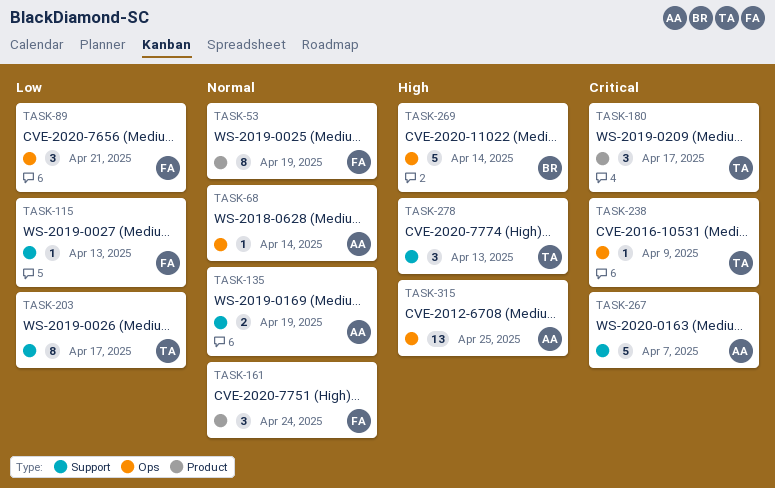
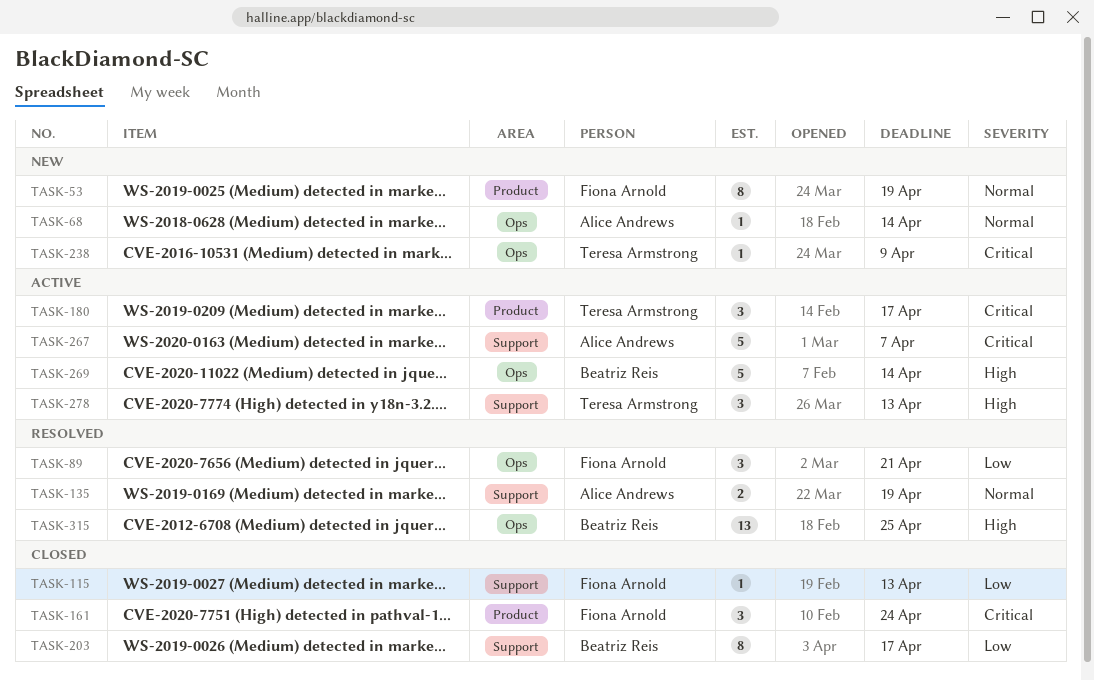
TASK-161, priority: Normal -> Critical
TASK-203, owner: Teresa Armstrong -> Beatriz Reis
TASK-315, owner: Alice Andrews -> Beatriz Reis

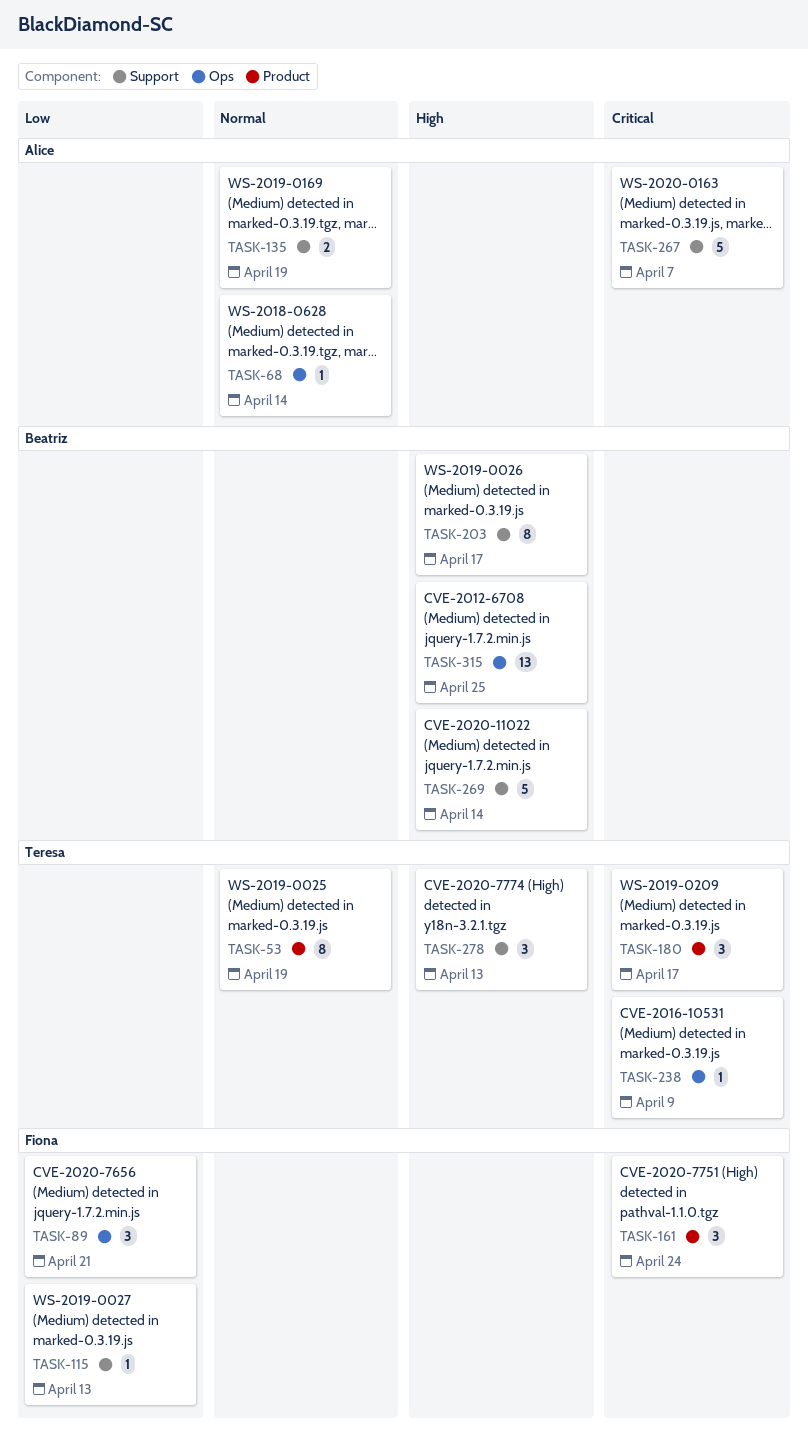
TASK-53, owner: Fiona Arnold -> Teresa Armstrong
TASK-203, priority: Low -> High
TASK-269, label: Ops -> Support

